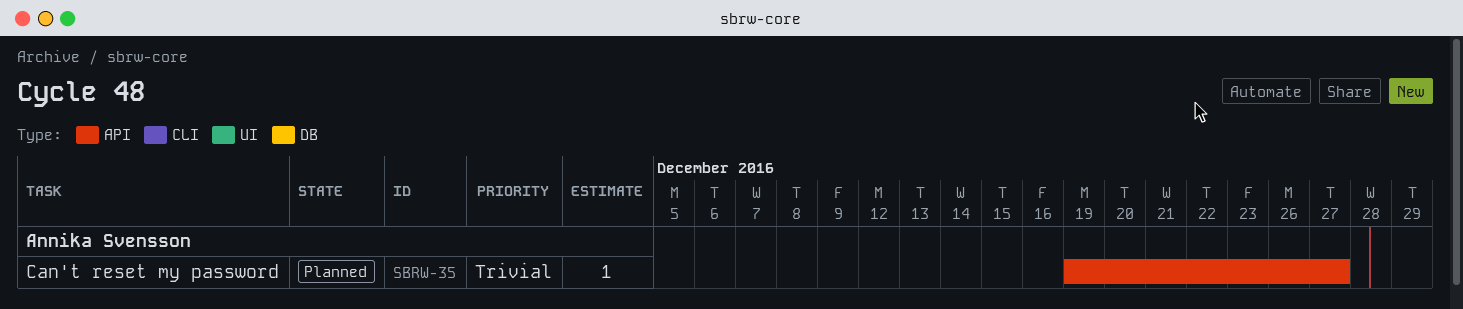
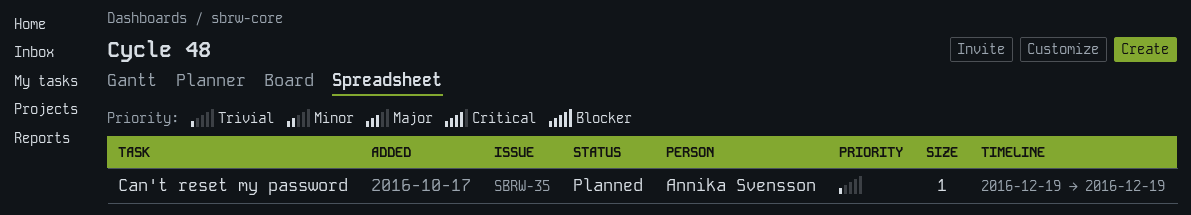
SBRW-35, due: Dec 27 -> Dec 19

